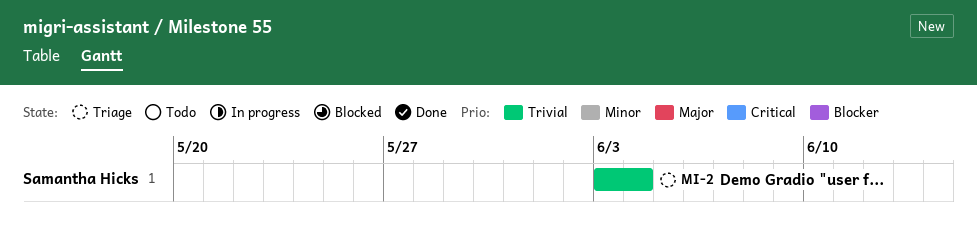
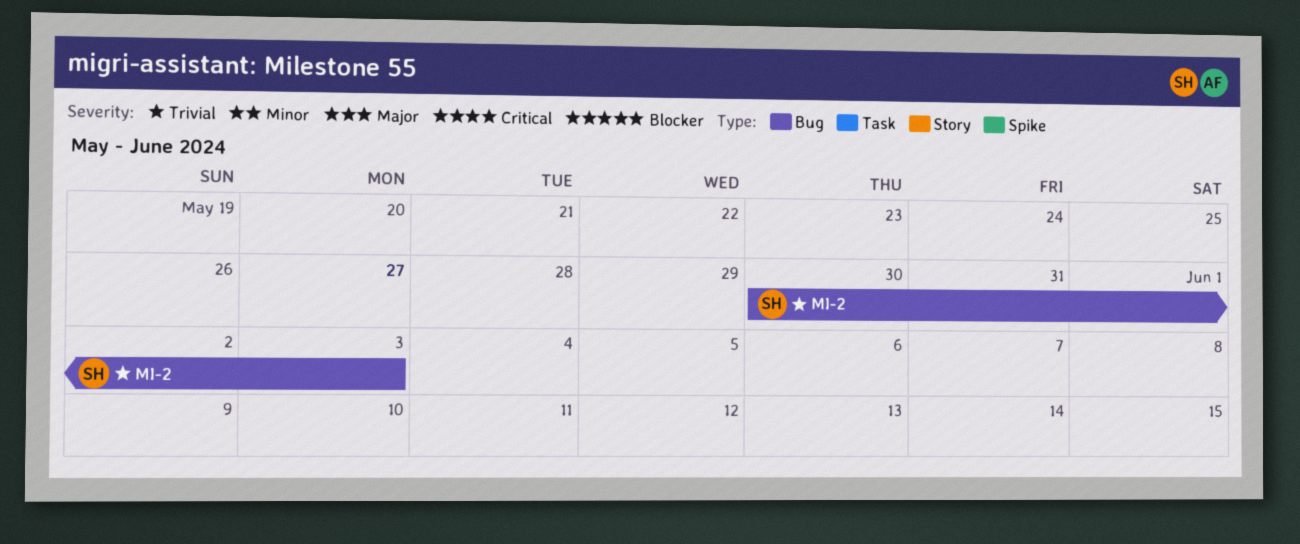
MI-2, start: Jun 3 -> May 30
MI-2, due: Jun 4 -> Jun 3

